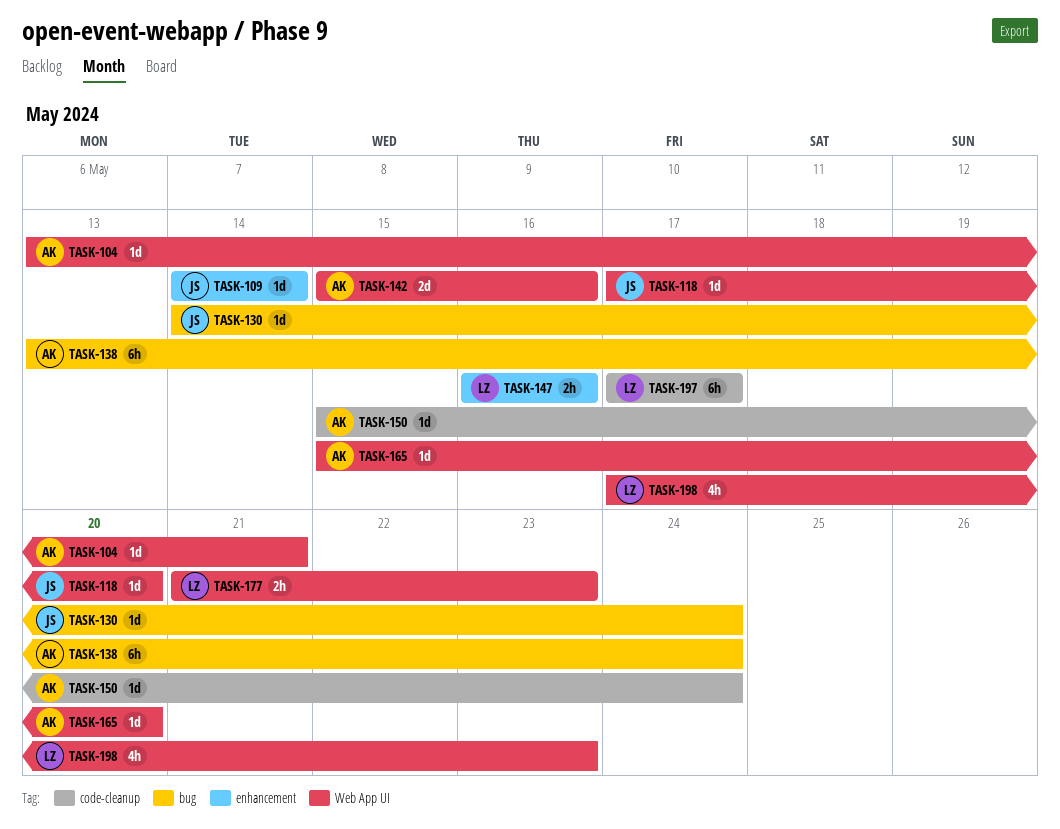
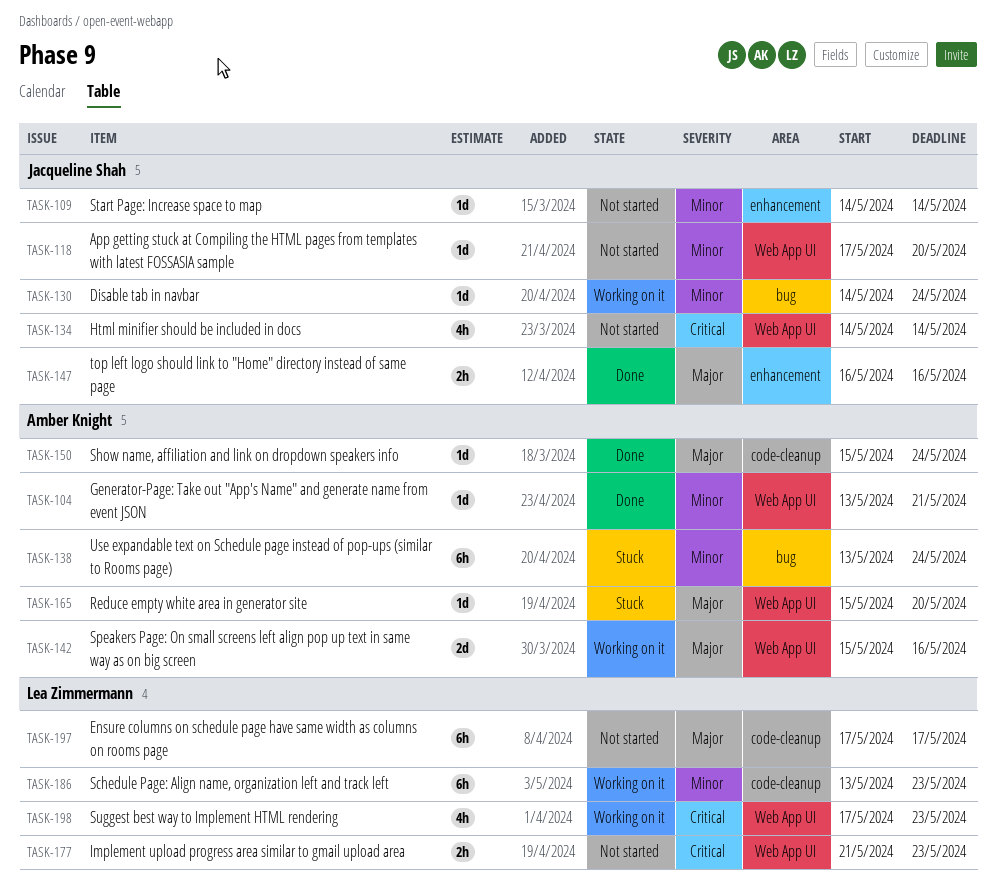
TASK-134: none -> present
TASK-147, owner: Lea Zimmermann -> Jacqueline Shah
TASK-186: none -> present

